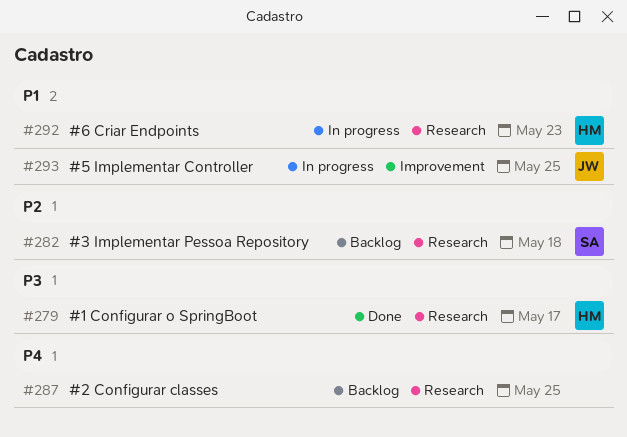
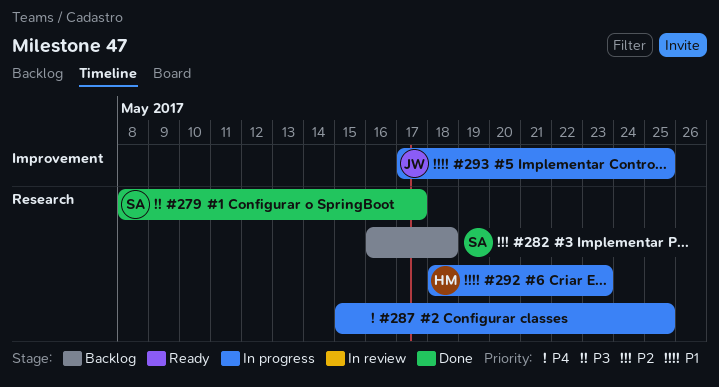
#279, owner: HM -> SA
#287, status: Backlog -> In progress

